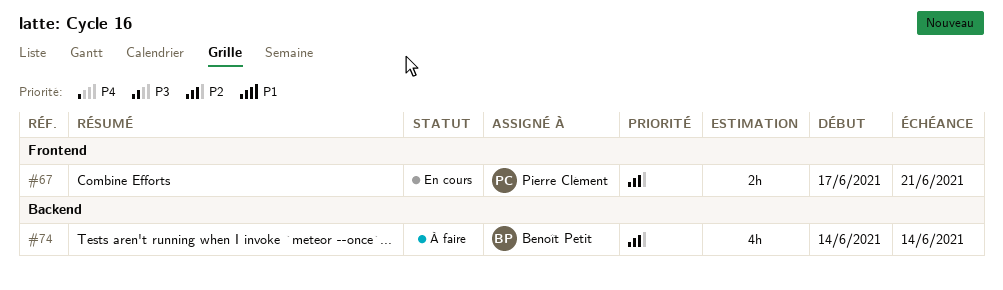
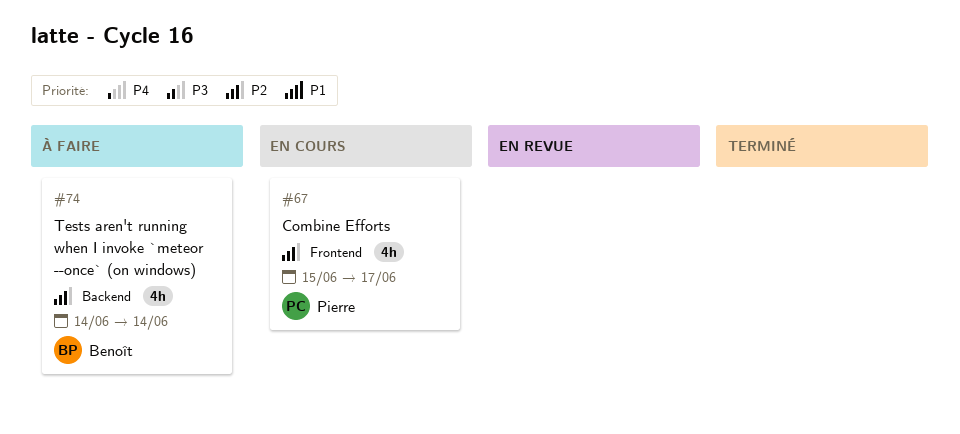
#67, estimate: 2h -> 4h
#67, start: Jun 17 -> Jun 15
#67, due: Jun 21 -> Jun 17

